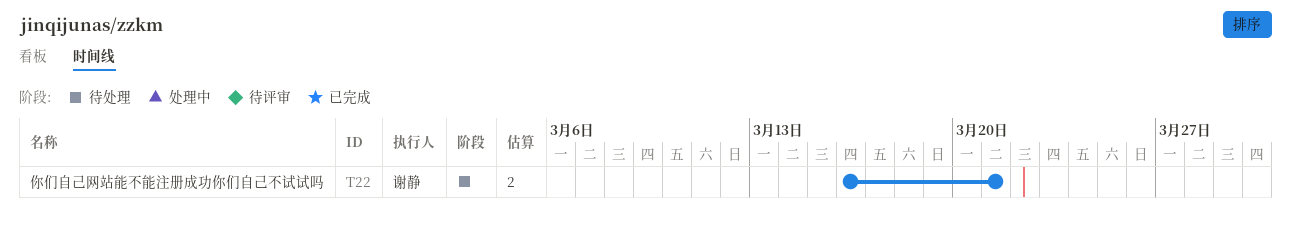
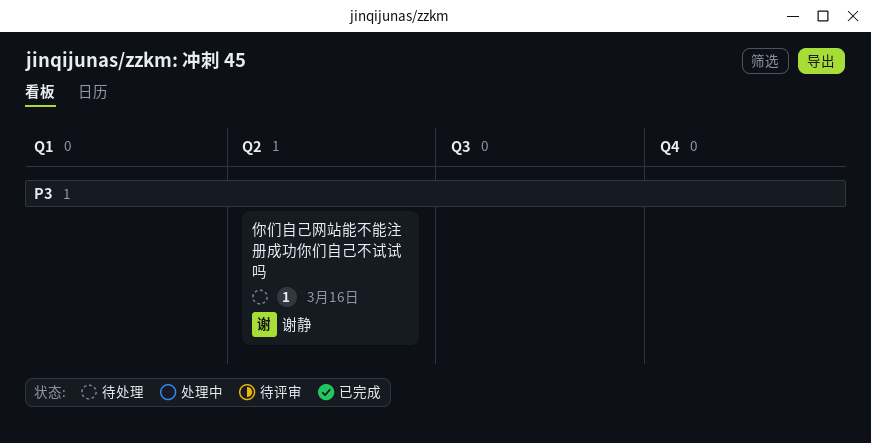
你们自己网站能不能注册成功你们自己不试试吗, estimate: 2 -> 1
你们自己网站能不能注册成功你们自己不试试吗, due: Mar 21 -> Mar 16

